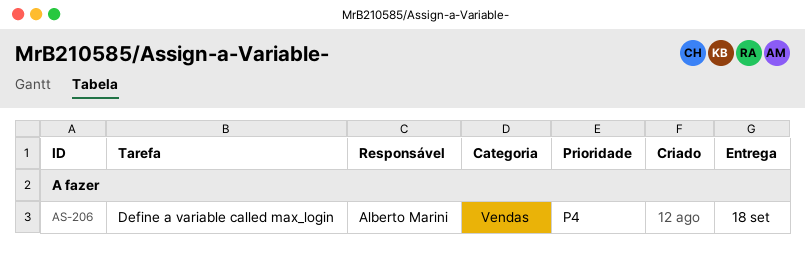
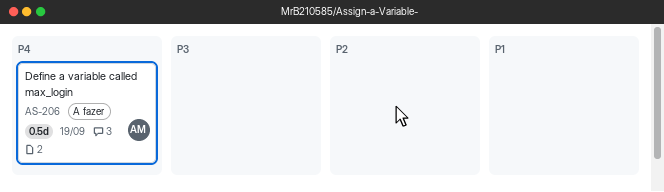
AS-206, due: Sep 18 -> Sep 19

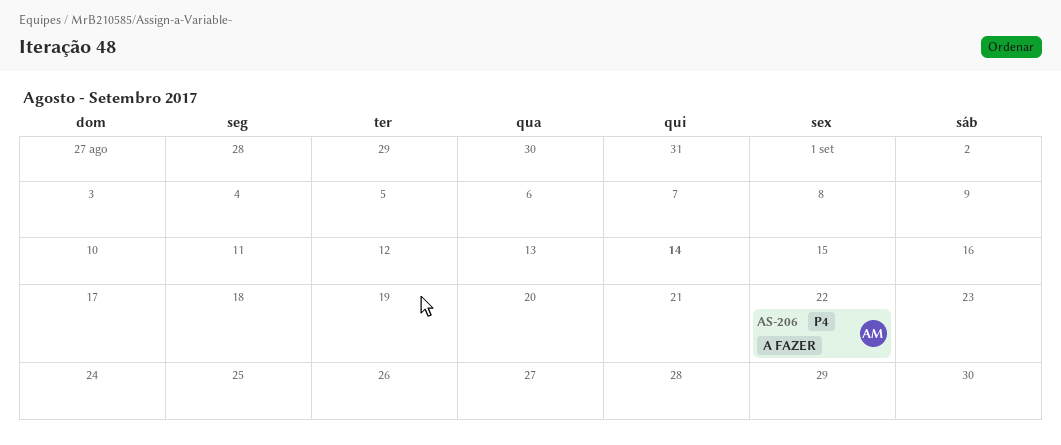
AS-206, due: Sep 19 -> Sep 22

